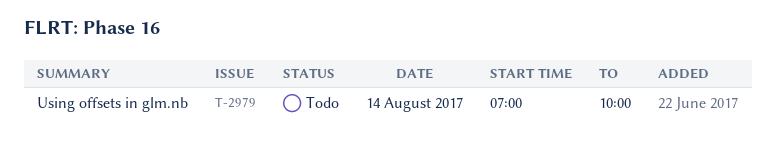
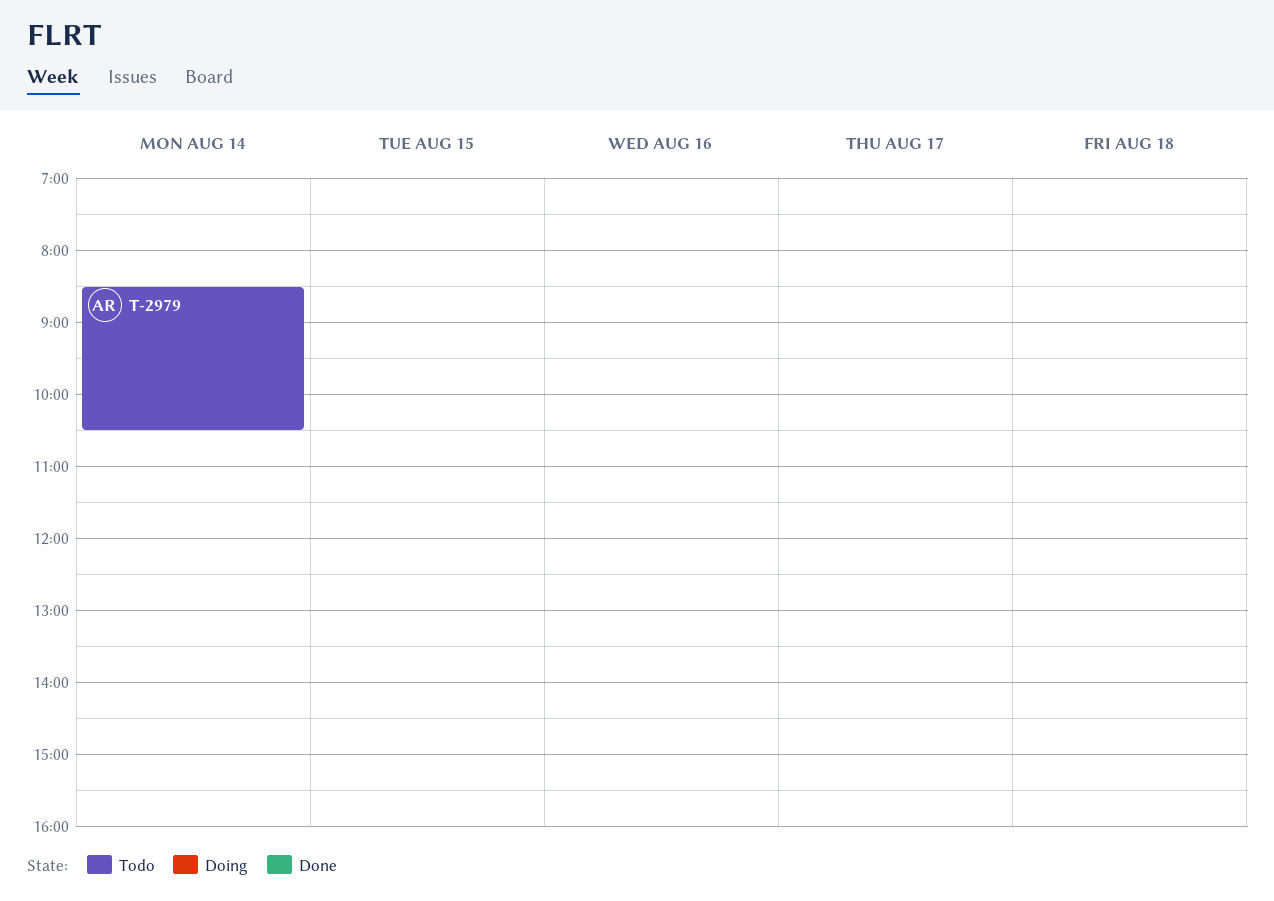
T-2979, begins: 07:00 -> 08:30
T-2979, ends: 10:00 -> 10:30

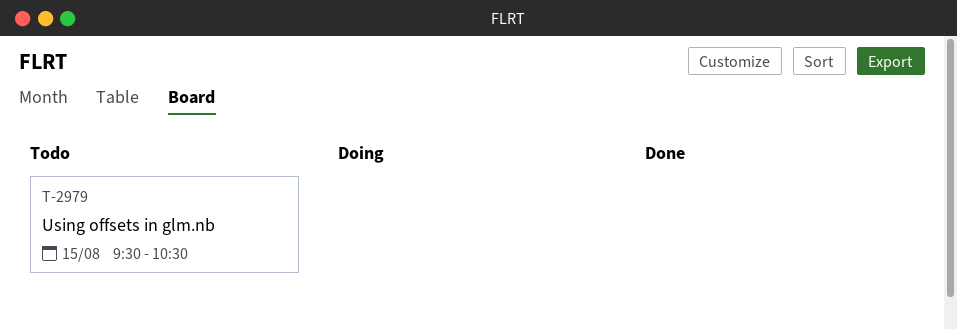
T-2979, day: Aug 14 -> Aug 15
T-2979, begins: 08:30 -> 09:30

